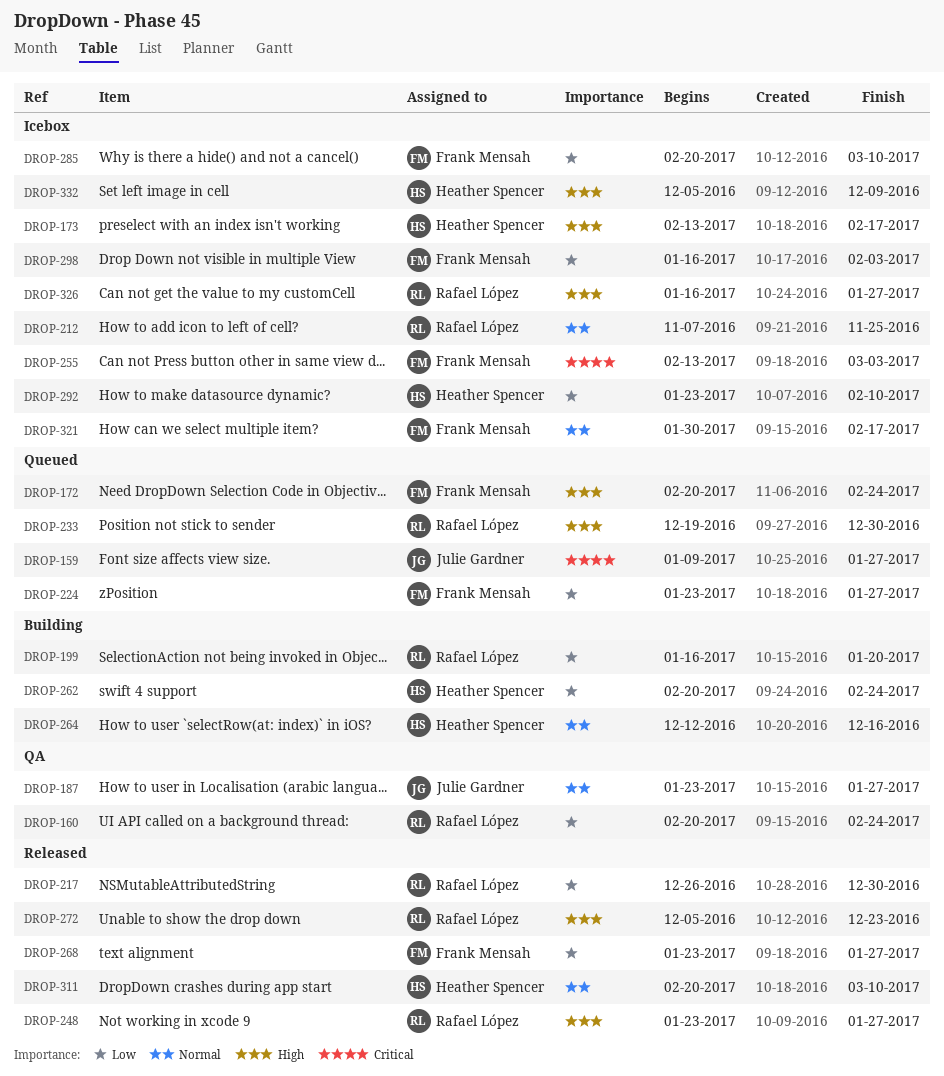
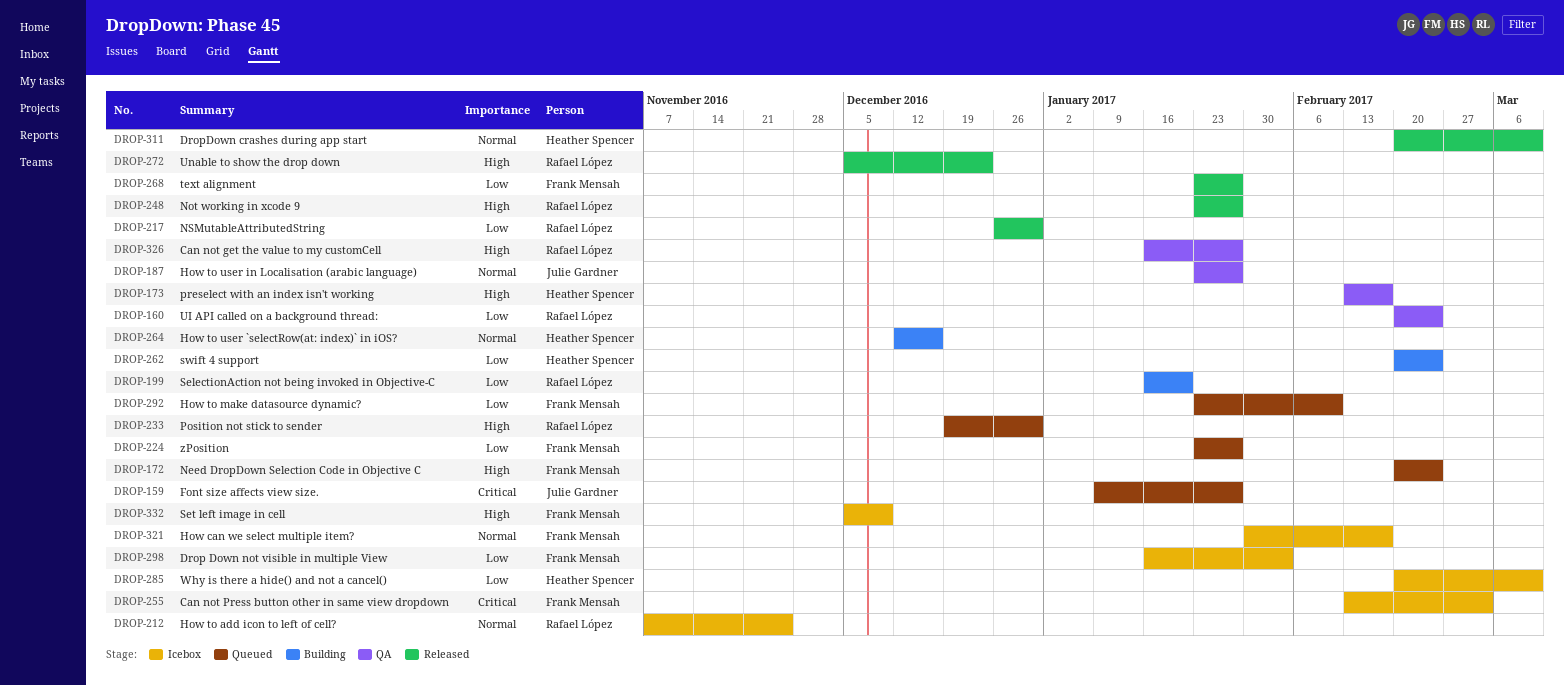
DROP-173, status: Icebox -> QA
DROP-285, owner: Frank Mensah -> Heather Spencer
DROP-292, status: Icebox -> Queued
DROP-292, owner: Heather Spencer -> Frank Mensah
DROP-326, status: Icebox -> QA
DROP-332, owner: Heather Spencer -> Frank Mensah

